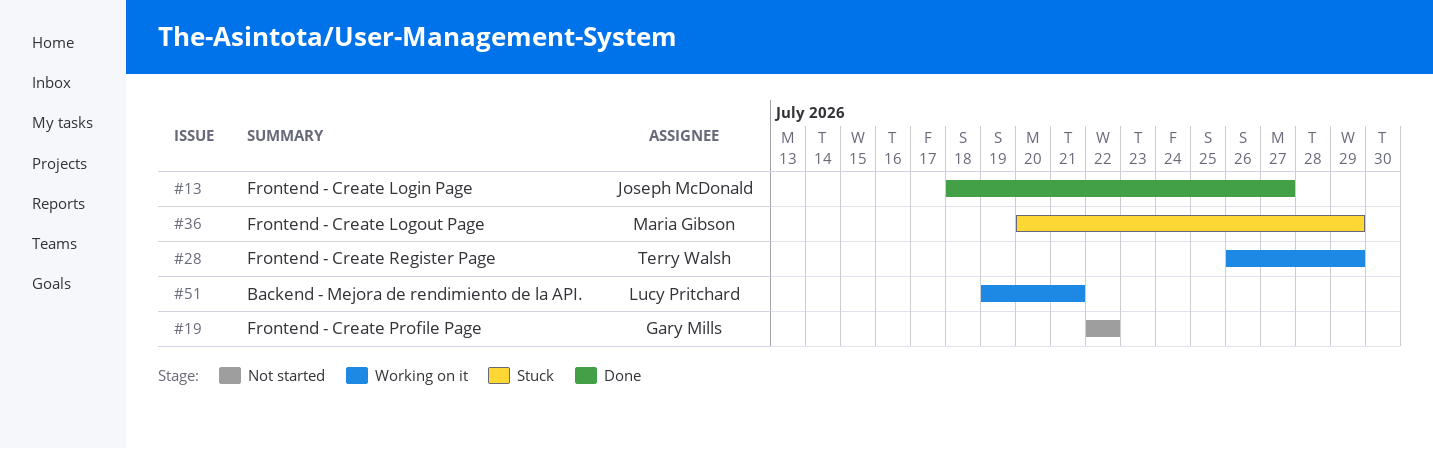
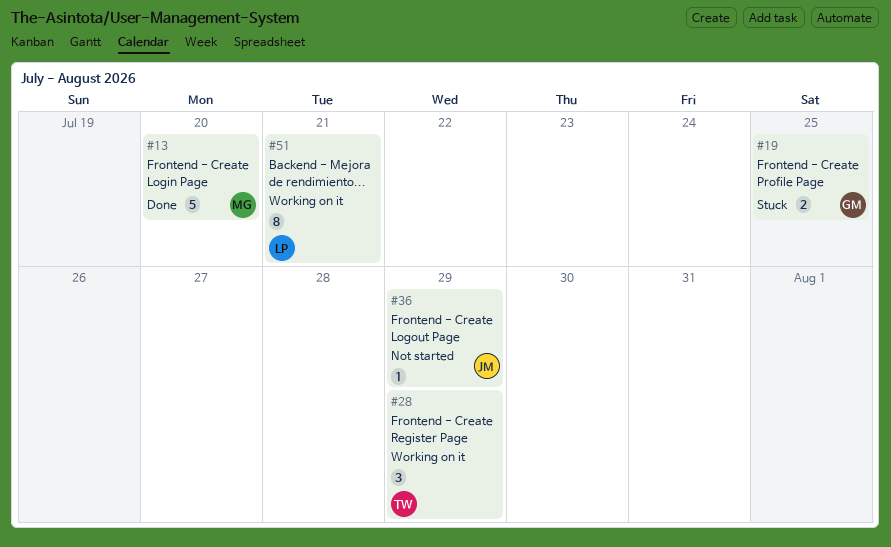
#13, owner: Joseph McDonald -> Maria Gibson
#13, due: Jul 27 -> Jul 20
#19, status: Not started -> Stuck
#19, due: Jul 22 -> Jul 25
#36, status: Stuck -> Not started
#36, owner: Maria Gibson -> Joseph McDonald

